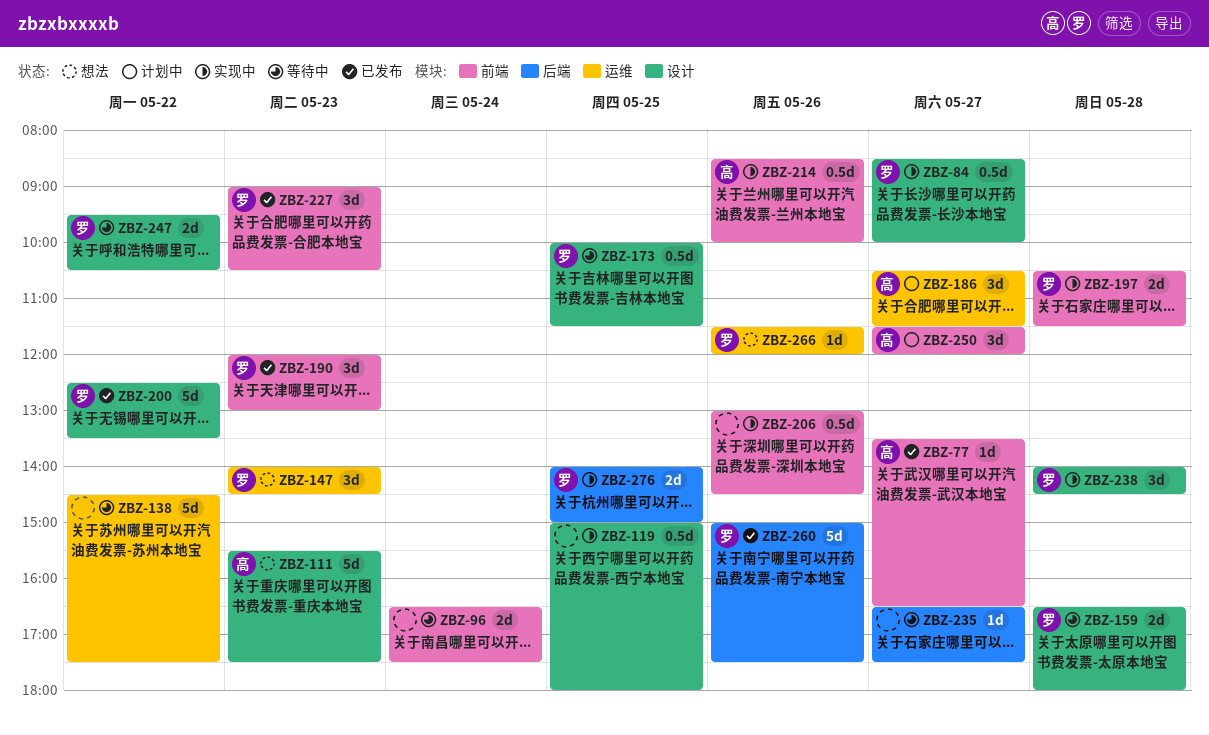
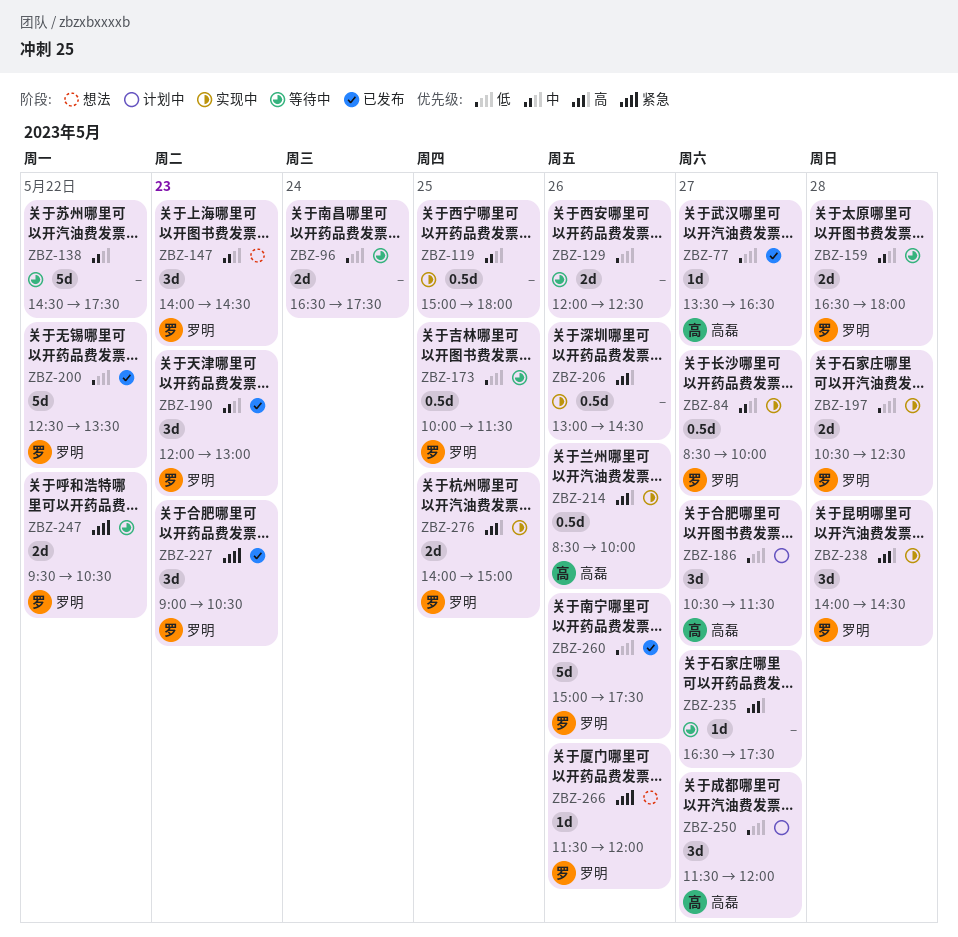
ZBZ-111: present -> none
ZBZ-129: none -> present
ZBZ-197, ends: 11:30 -> 12:30

